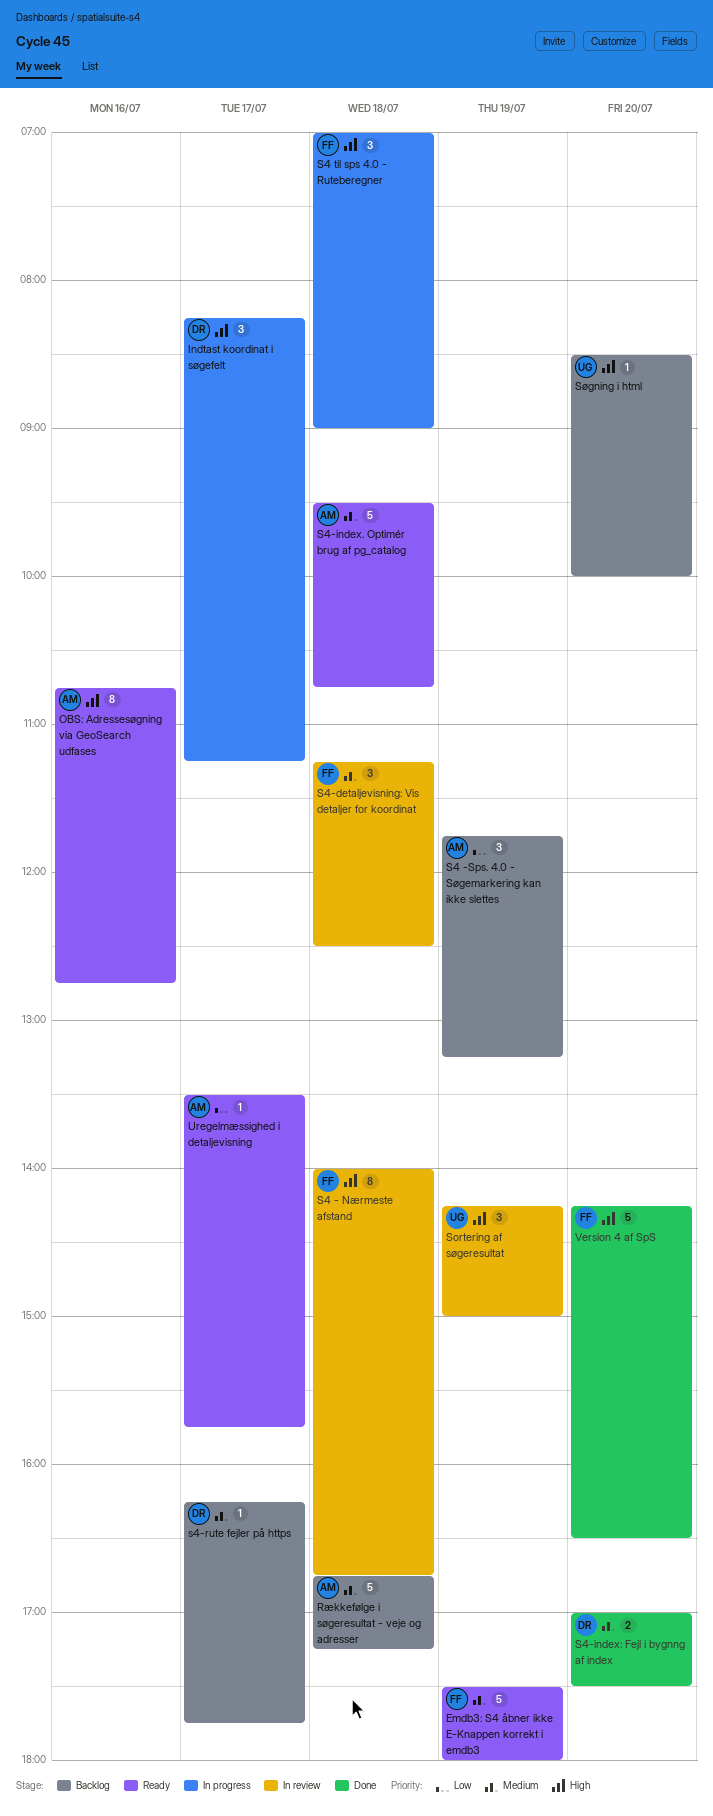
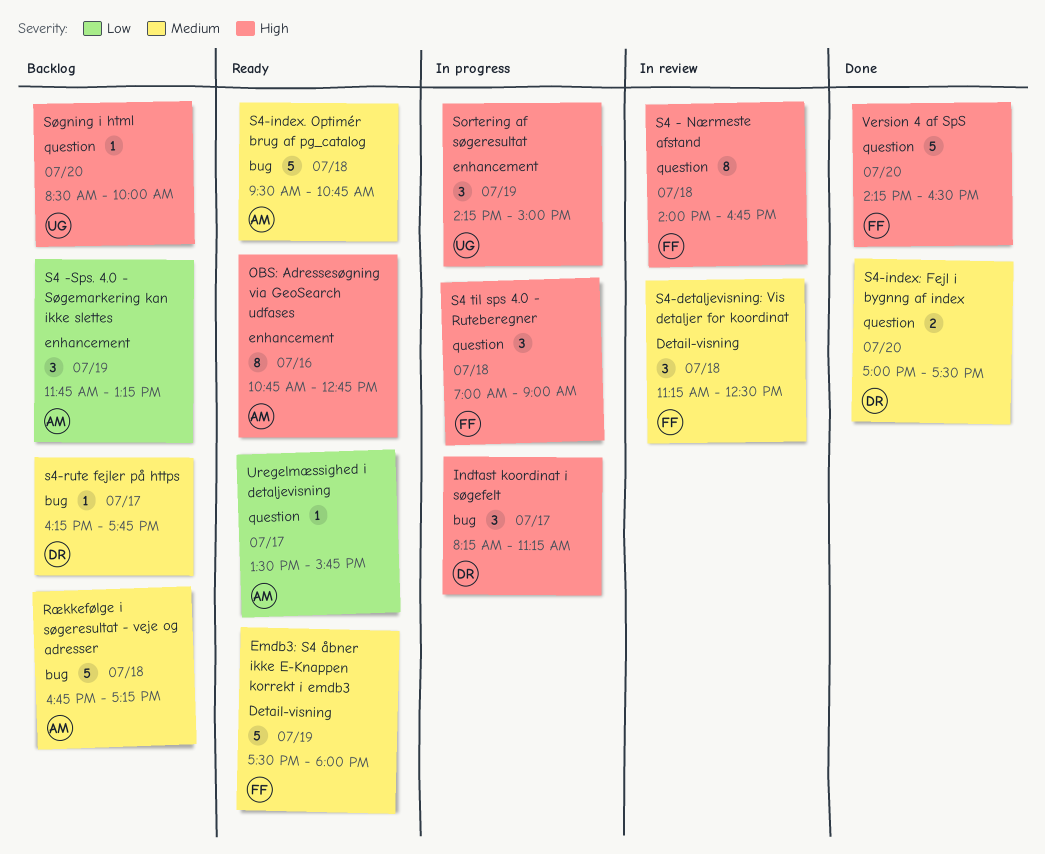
Sortering af søgeresultat, status: In review -> In progress

